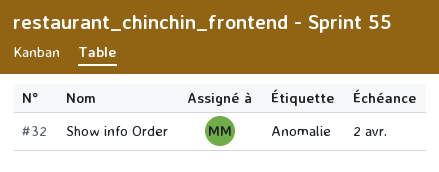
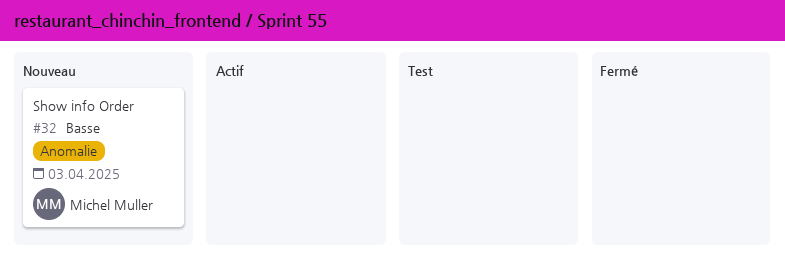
#32, due: Apr 2 -> Apr 3

